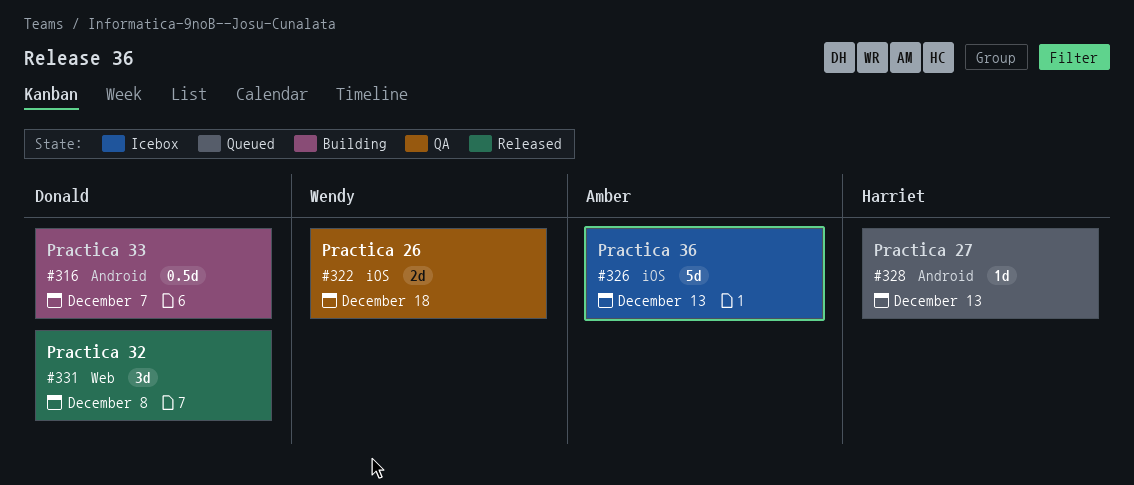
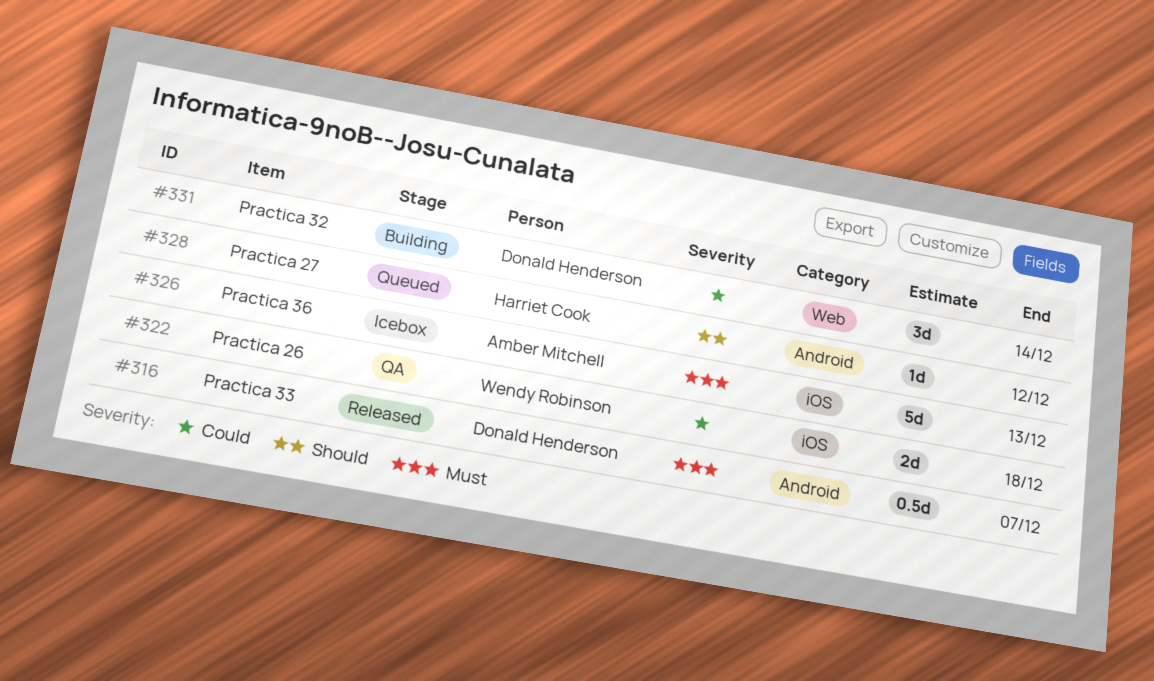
#316, status: Building -> Released
#328, due: Dec 13 -> Dec 12
#331, status: Released -> Building
#331, due: Dec 8 -> Dec 14

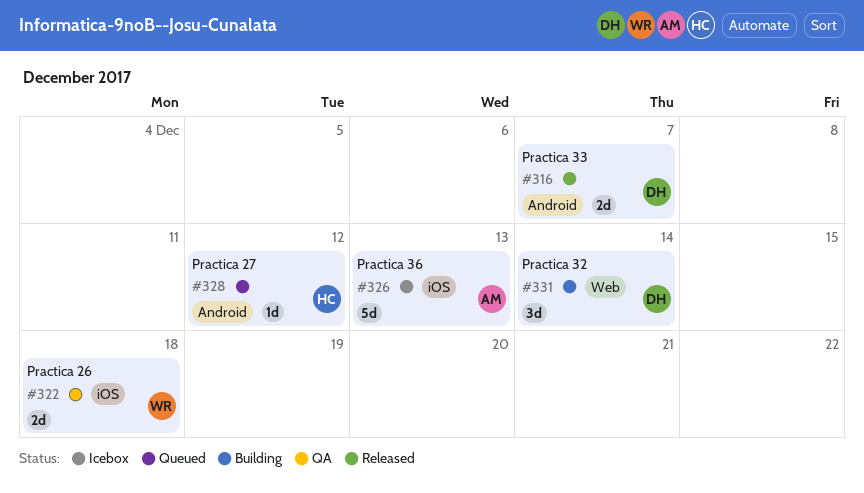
#316, estimate: 0.5d -> 2d

